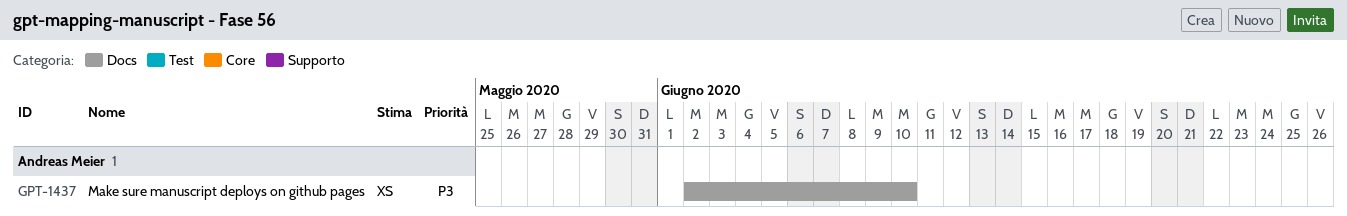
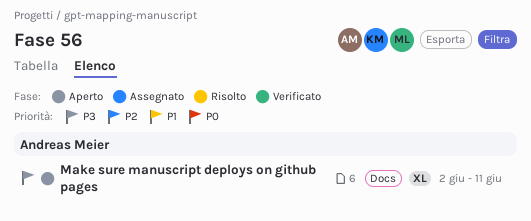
Make sure manuscript deploys on github pages, estimate: XS -> XL
Make sure manuscript deploys on github pages, due: Jun 10 -> Jun 11

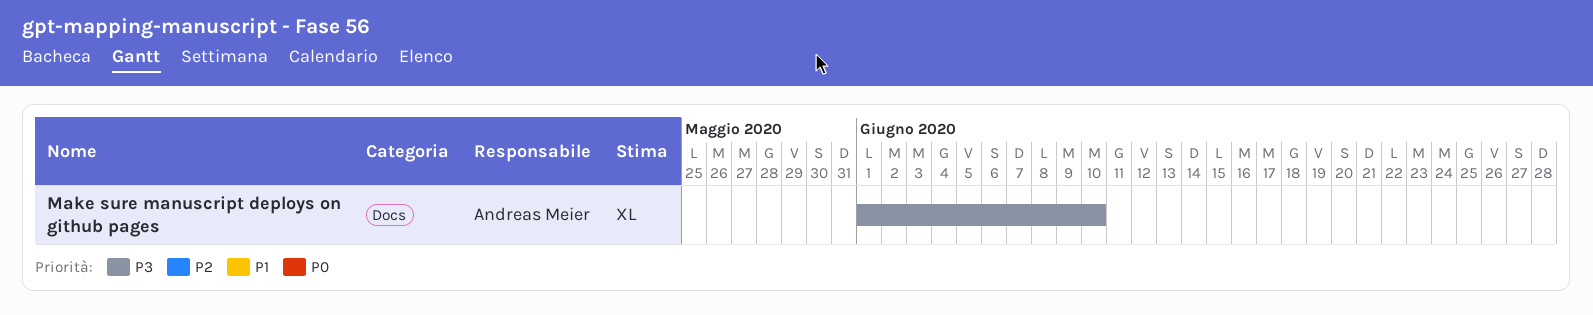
Make sure manuscript deploys on github pages, start: Jun 2 -> Jun 1
Make sure manuscript deploys on github pages, due: Jun 11 -> Jun 10

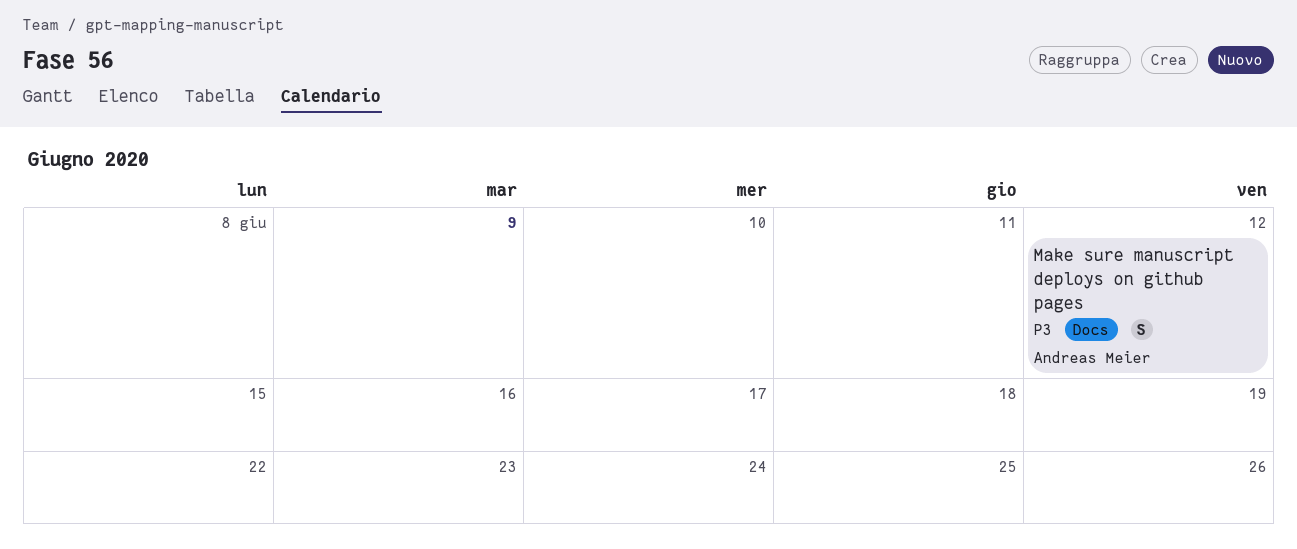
Make sure manuscript deploys on github pages, estimate: XL -> S
Make sure manuscript deploys on github pages, due: Jun 10 -> Jun 12

